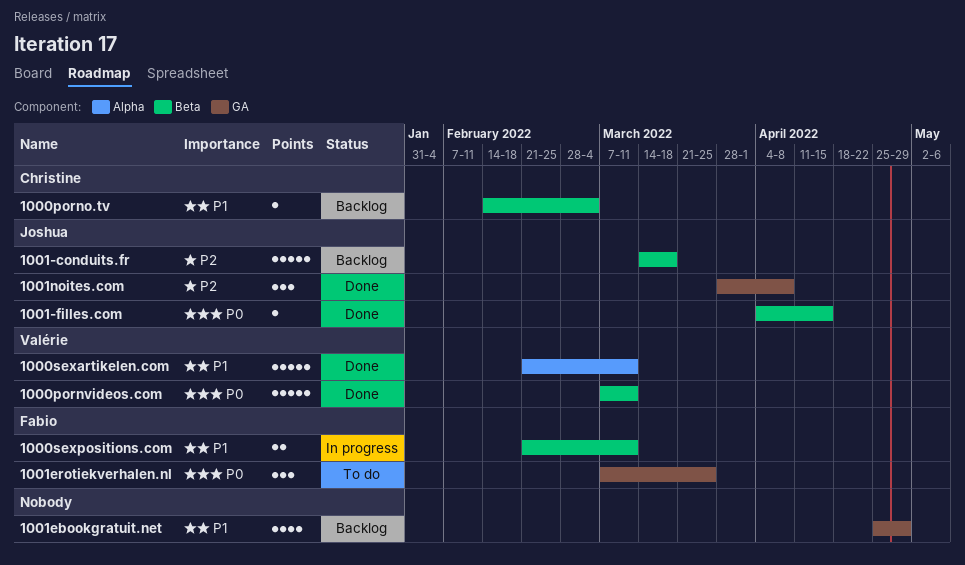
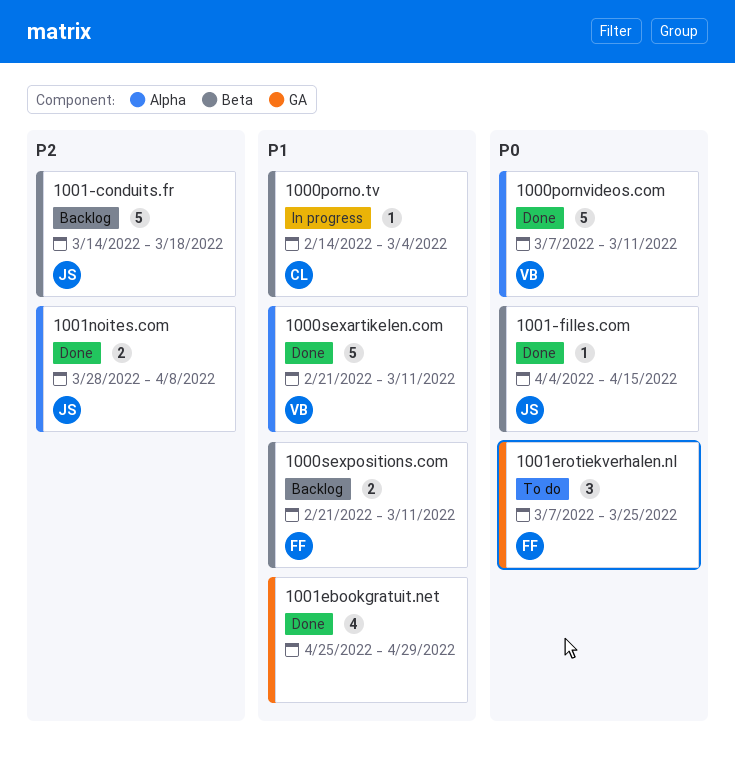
1000porno.tv, status: Backlog -> In progress
1000pornvideos.com, label: Beta -> Alpha
1000sexpositions.com, status: In progress -> Backlog
1001ebookgratuit.net, status: Backlog -> Done
1001noites.com, label: GA -> Alpha
1001noites.com, estimate: 3 -> 2

